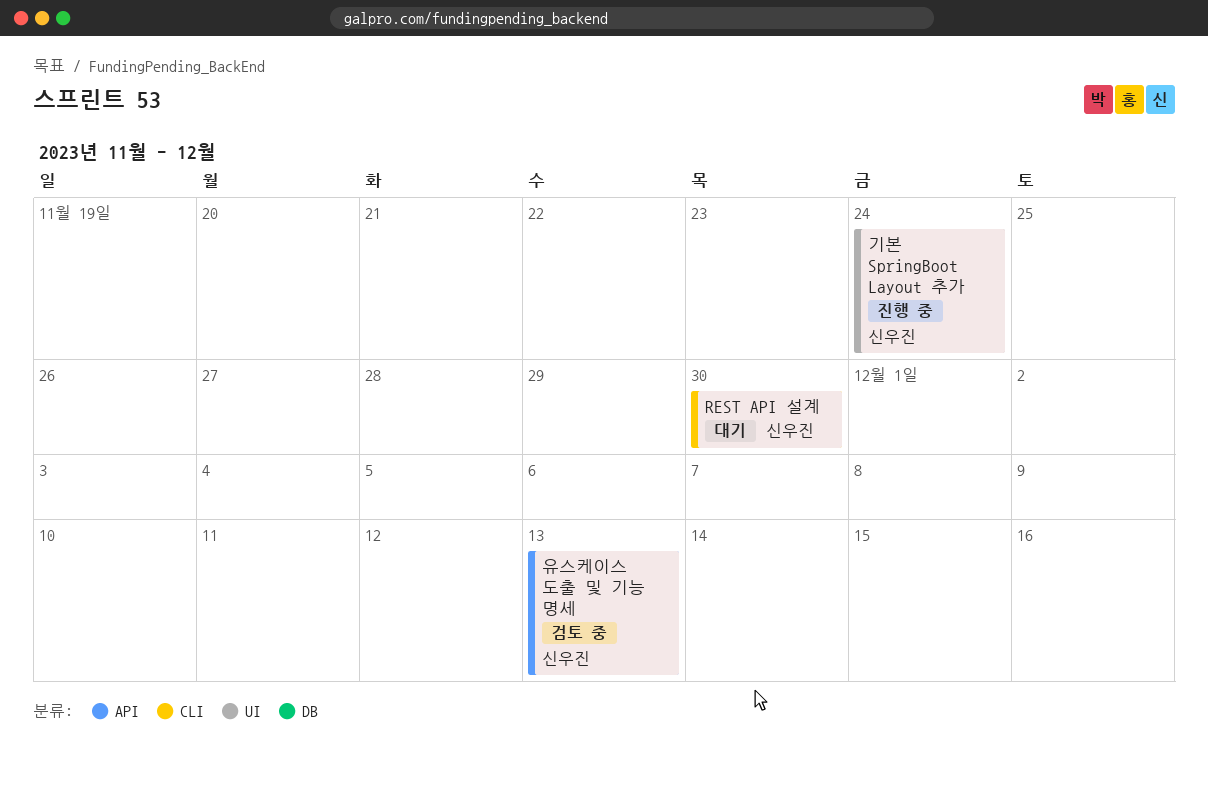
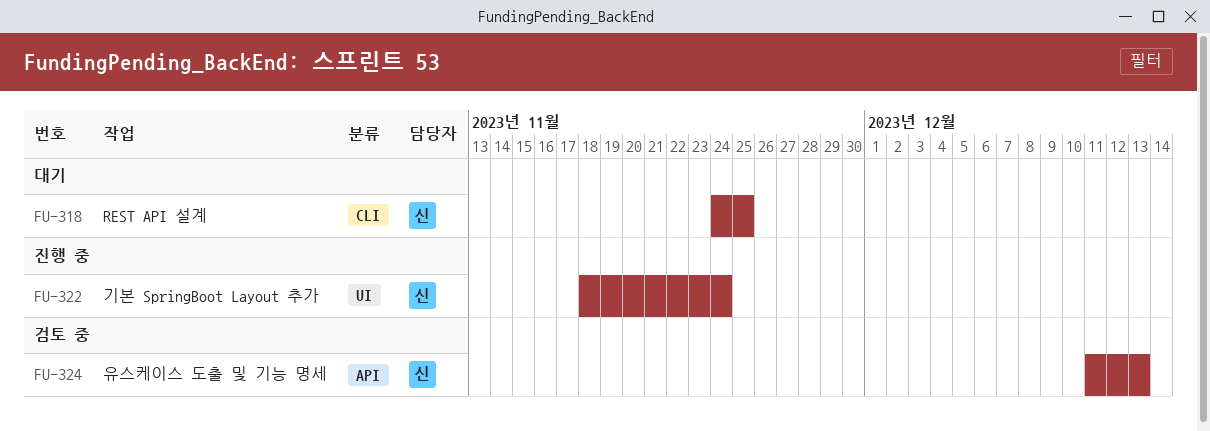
REST API 설계, due: Nov 30 -> Nov 25

